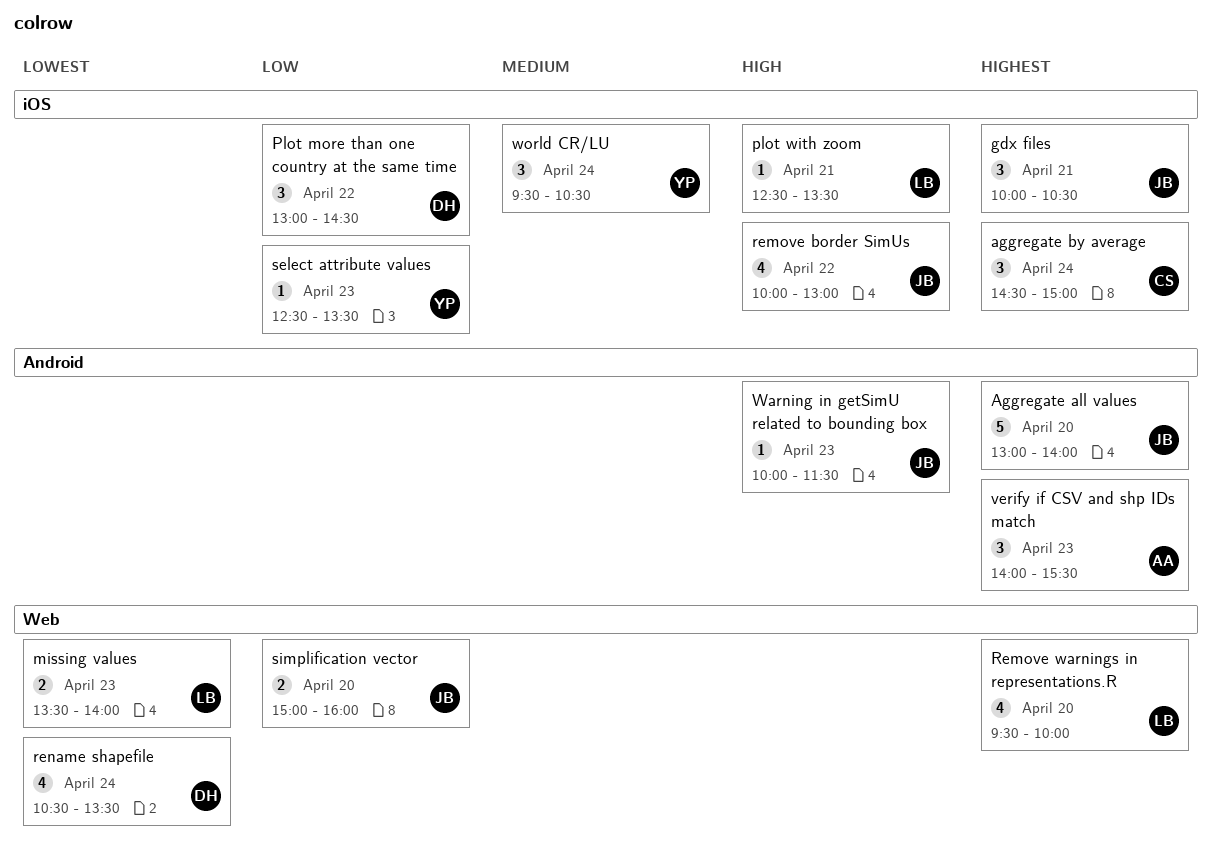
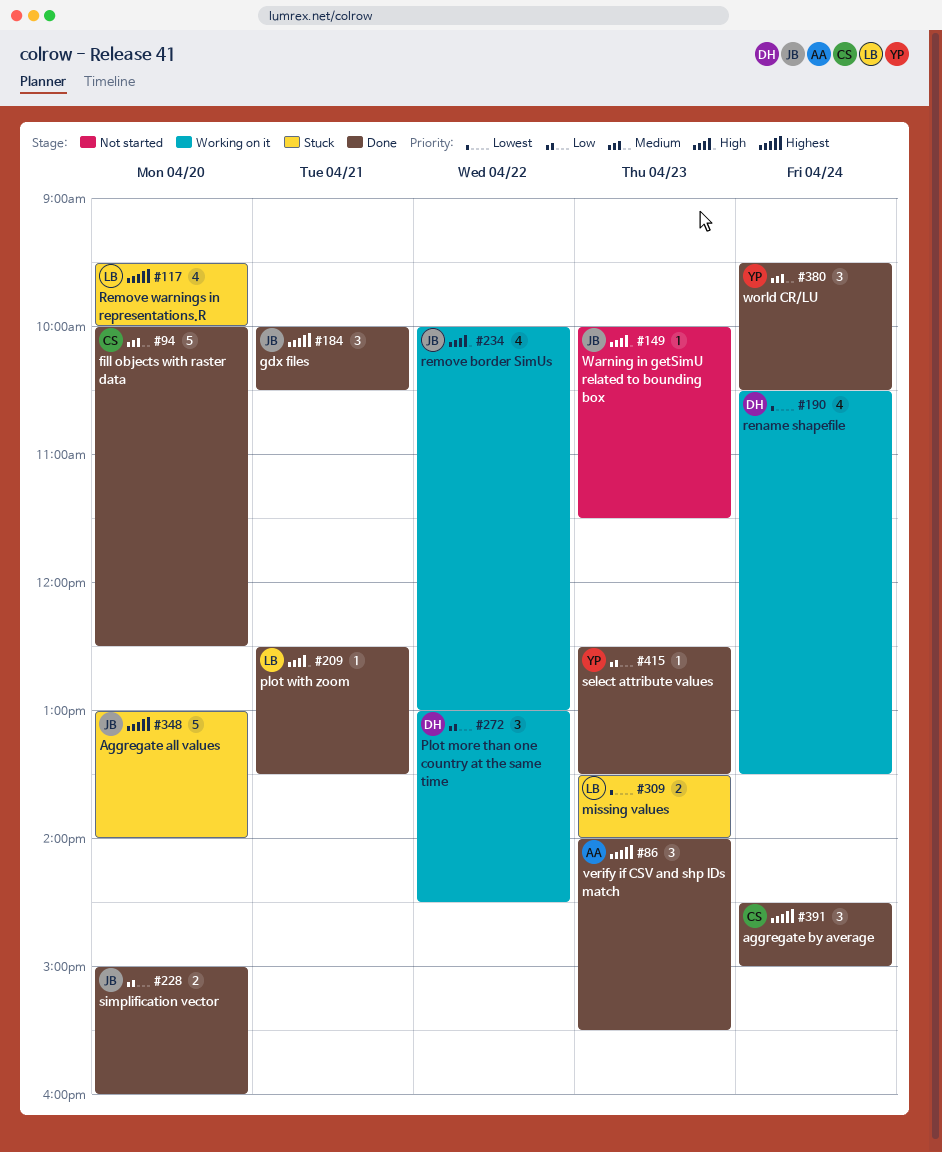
fill objects with raster data: none -> present

